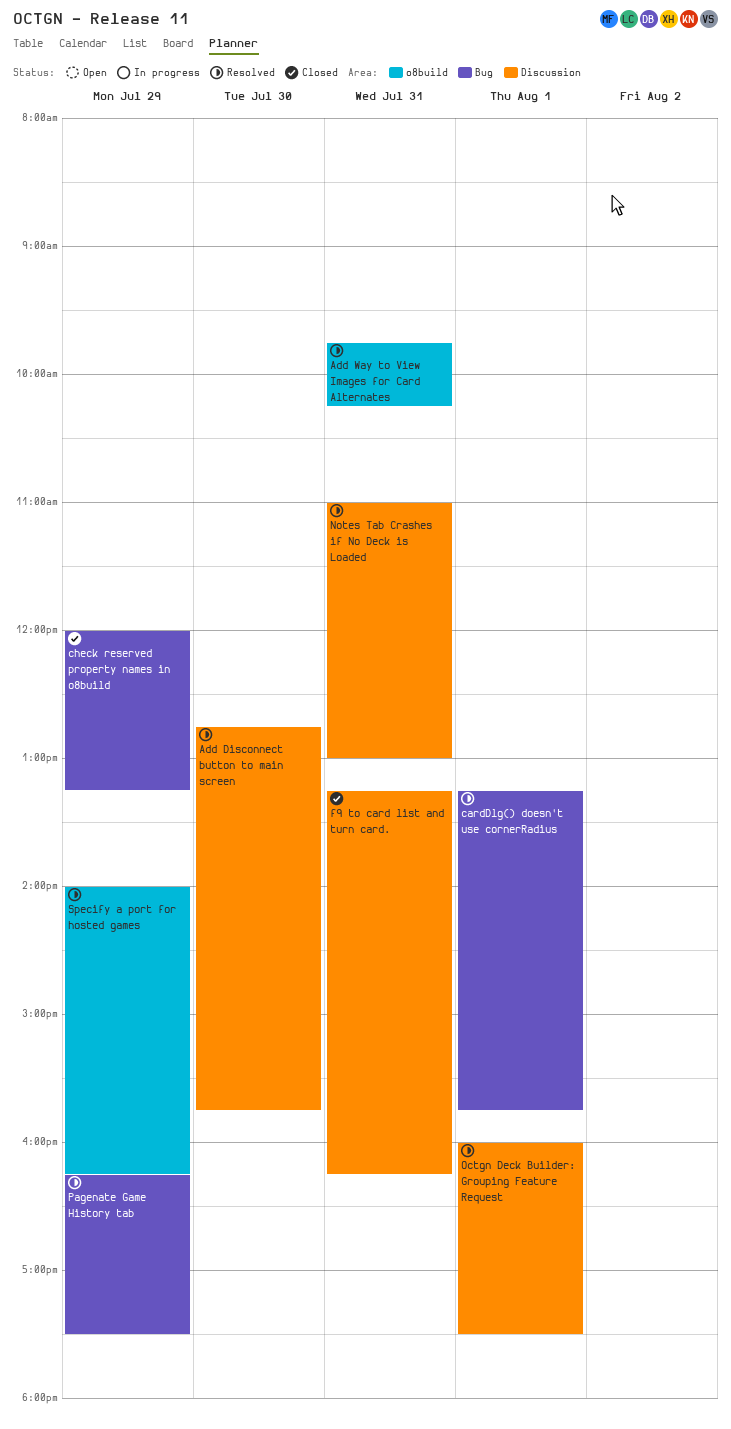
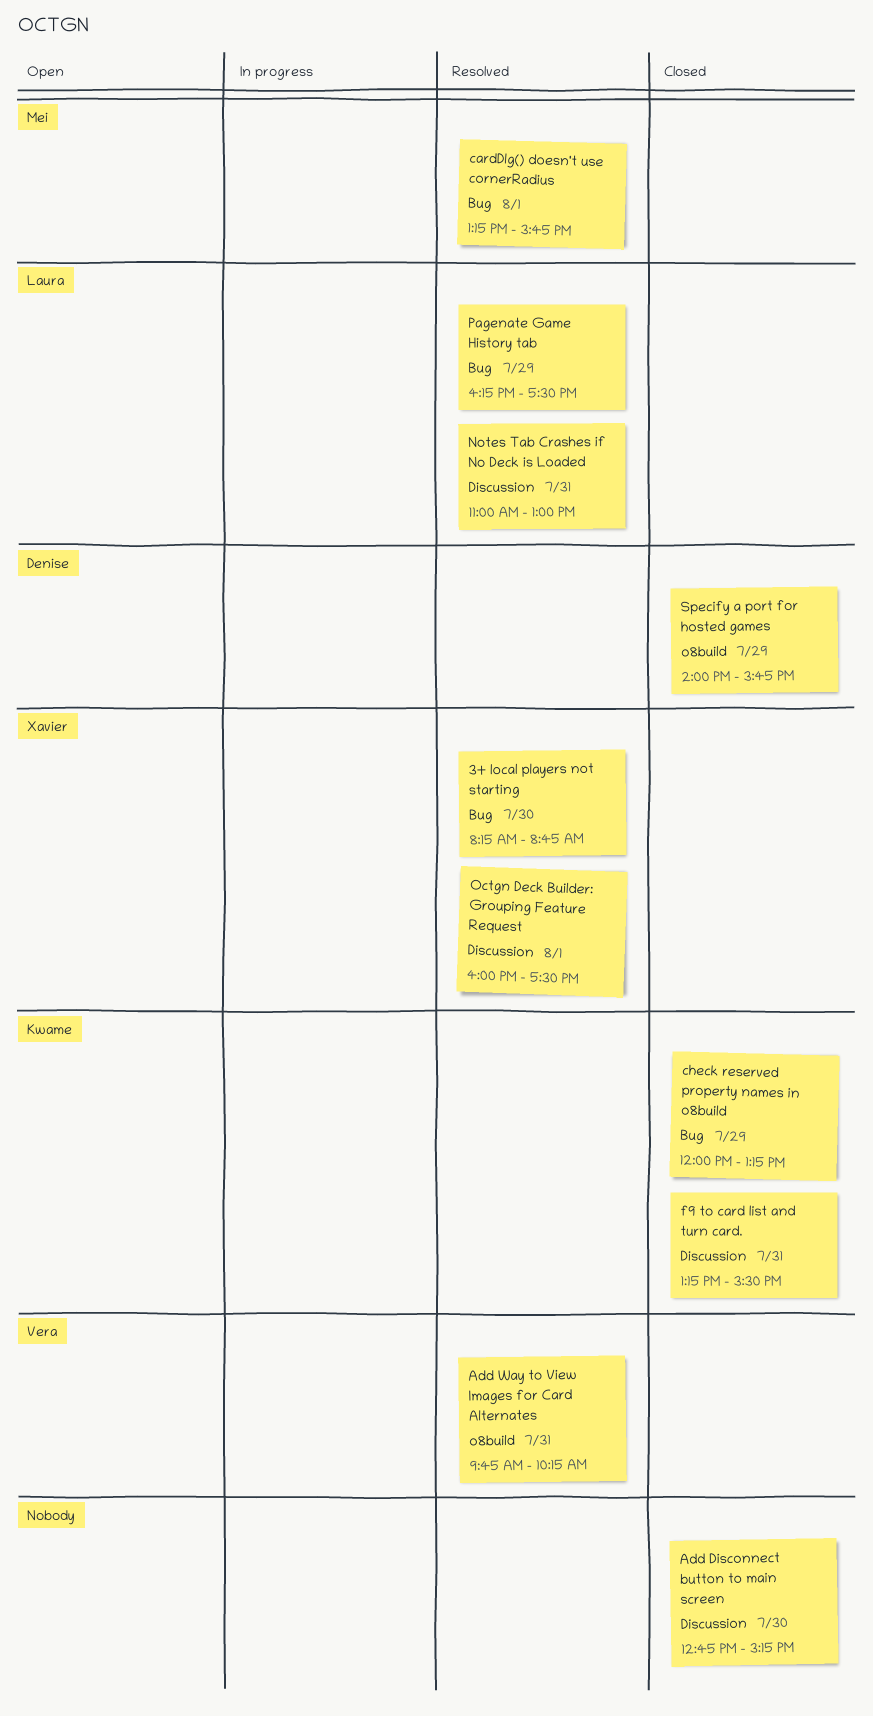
3+ local players not starting: none -> present
Add Disconnect button to main screen, status: Resolved -> Closed
Add Disconnect button to main screen, ends: 15:45 -> 15:15
f9 to card list and turn card., ends: 16:15 -> 15:30
Specify a port for hosted games, status: Resolved -> Closed
Specify a port for hosted games, ends: 16:15 -> 15:45

